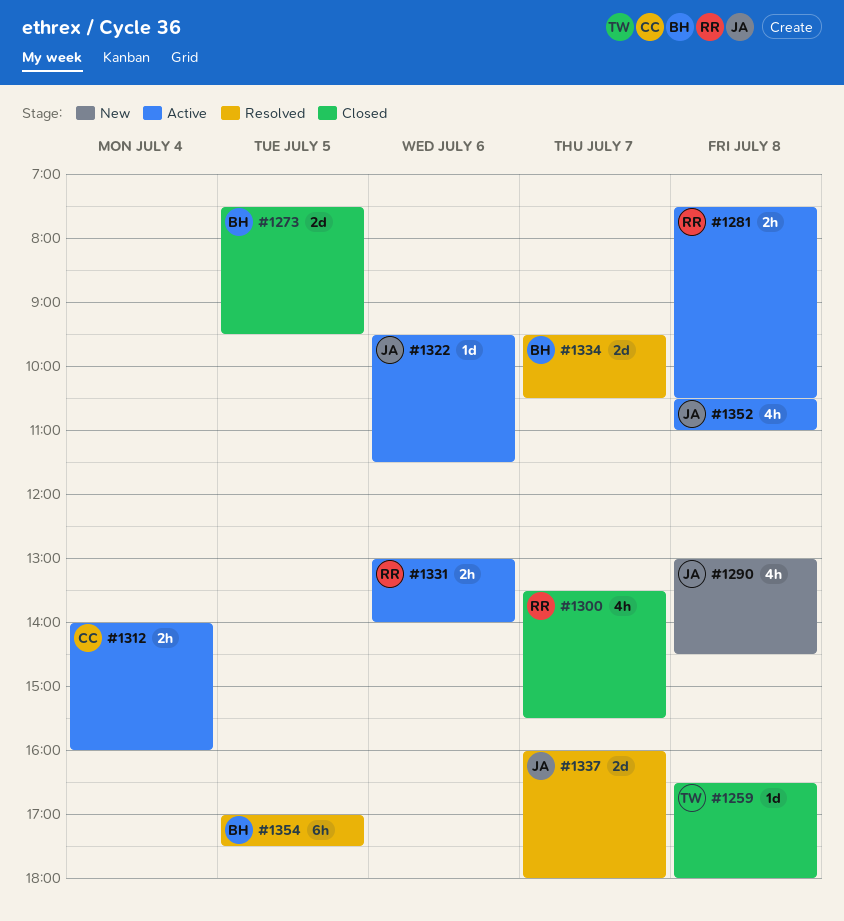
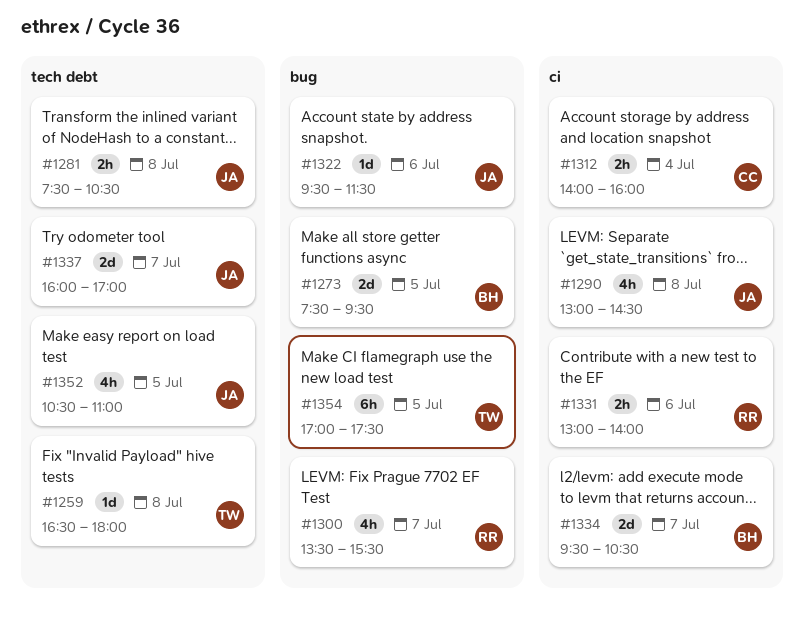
#1281, owner: RR -> JA
#1337, ends: 18:00 -> 17:00
#1352, day: Jul 8 -> Jul 5
#1354, owner: BH -> TW

